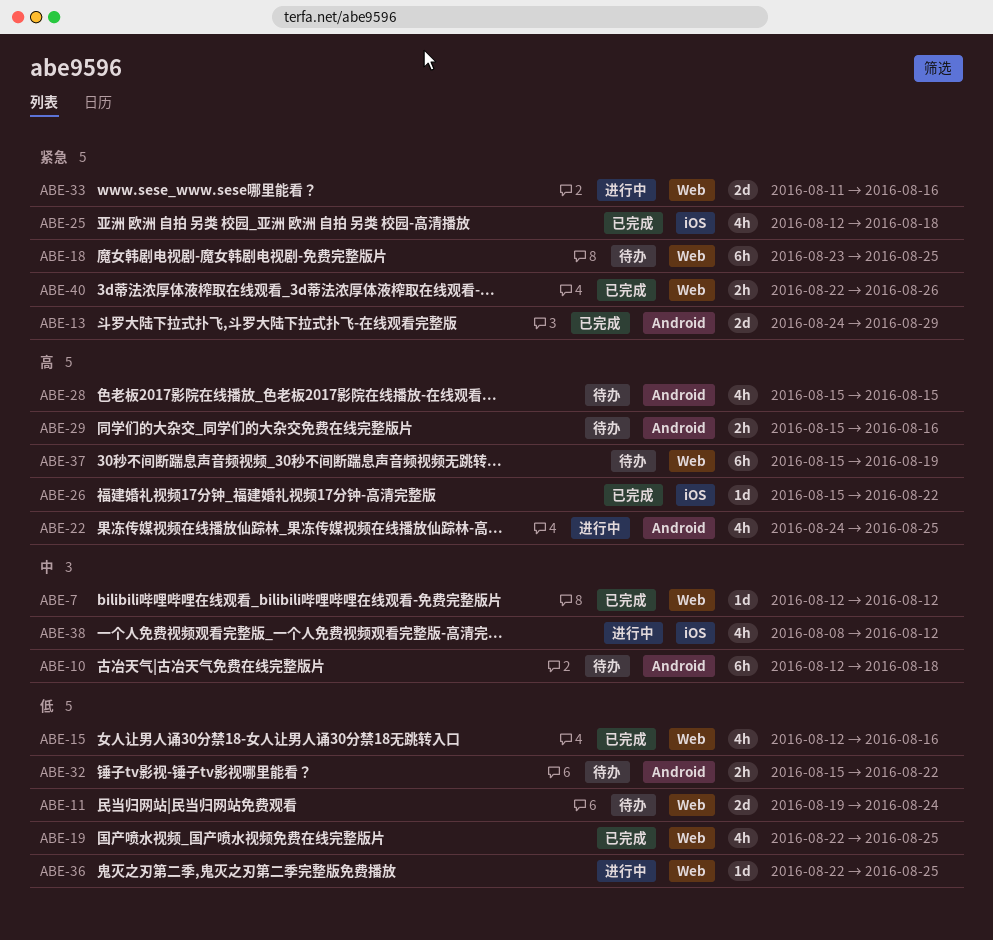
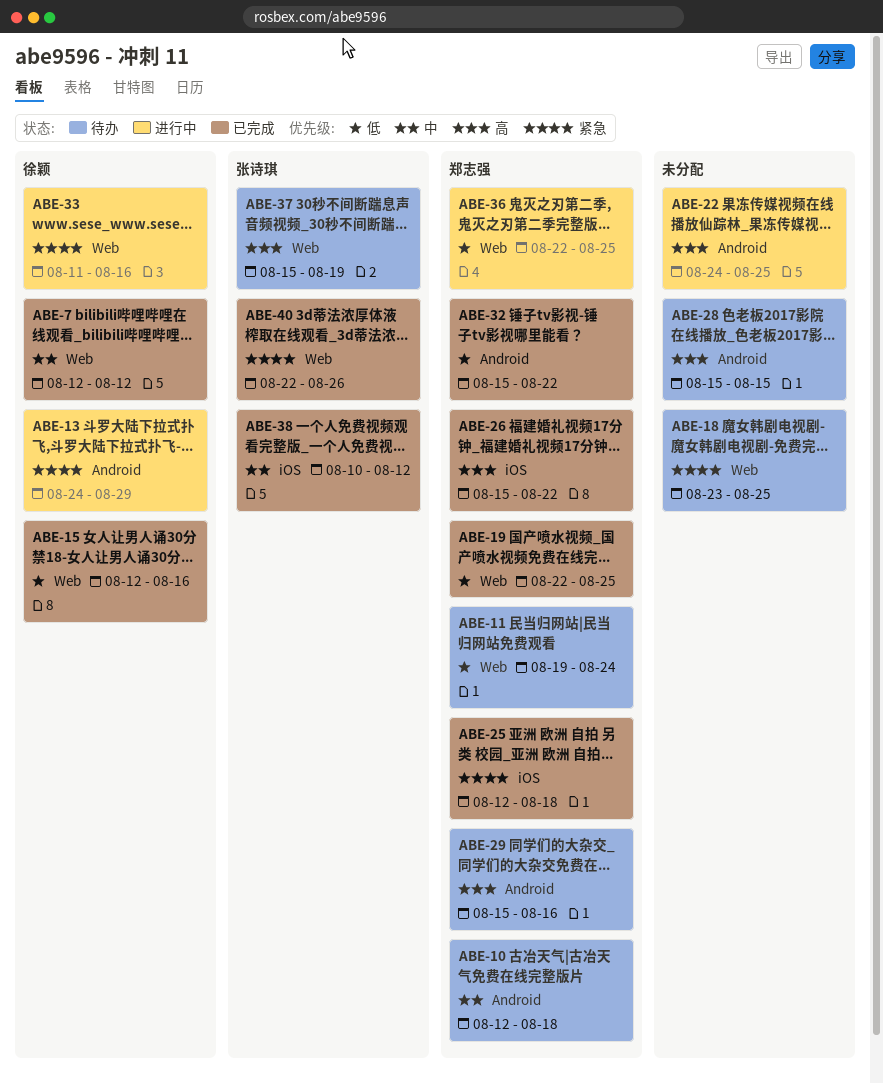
ABE-13, status: 已完成 -> 进行中
ABE-32, status: 待办 -> 已完成
ABE-38, status: 进行中 -> 已完成
ABE-38, start: Aug 8 -> Aug 10

